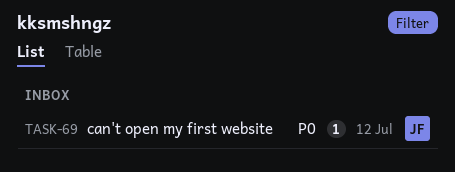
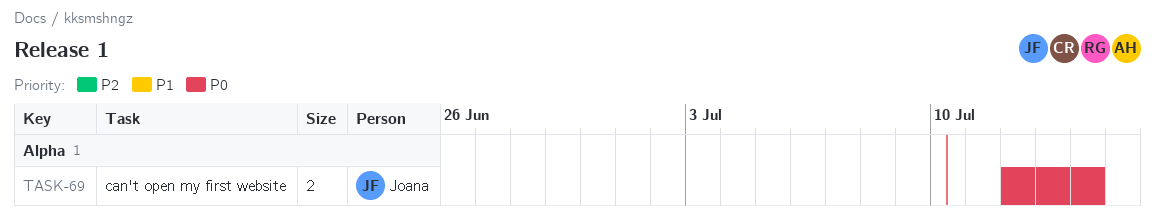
TASK-69, estimate: 1 -> 2
TASK-69, due: Jul 12 -> Jul 14

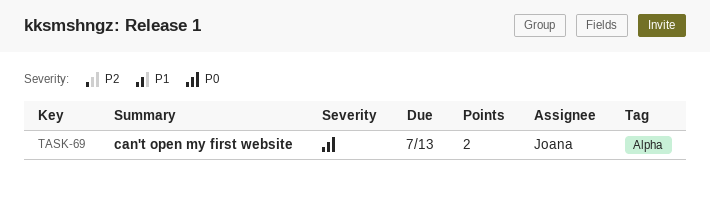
TASK-69, due: Jul 14 -> Jul 13

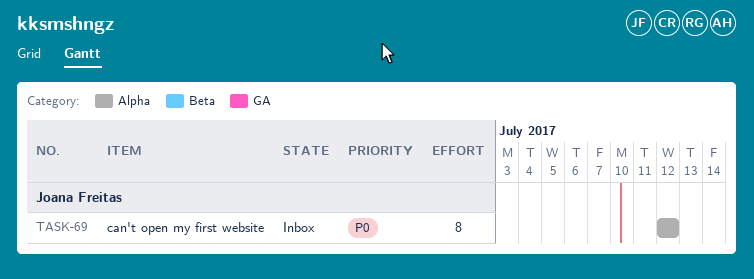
TASK-69, estimate: 2 -> 8
TASK-69, due: Jul 13 -> Jul 12

